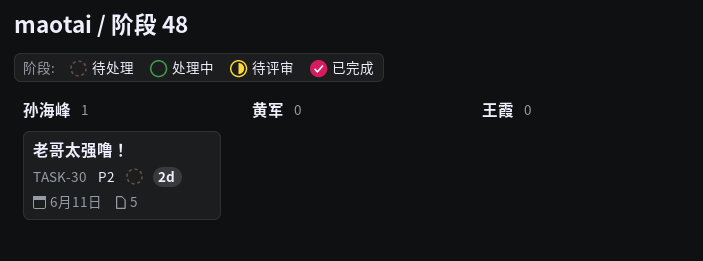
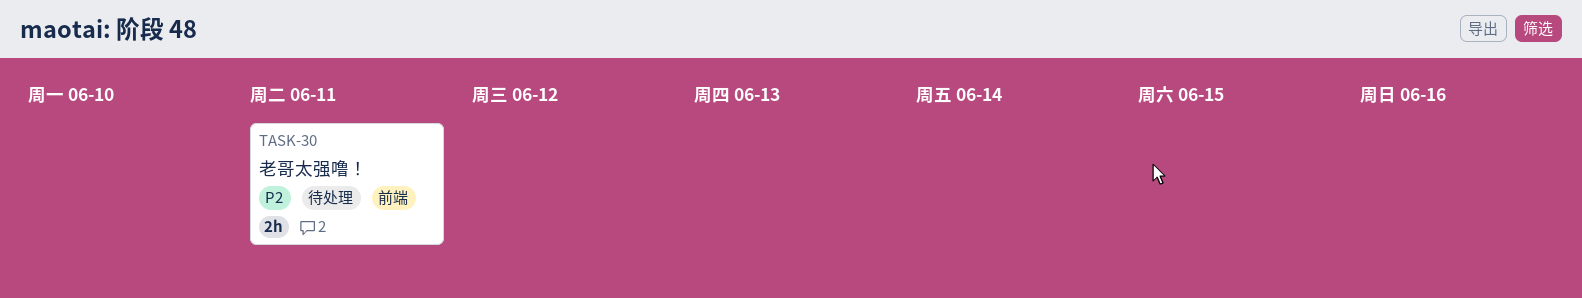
TASK-30, estimate: 2d -> 2h

